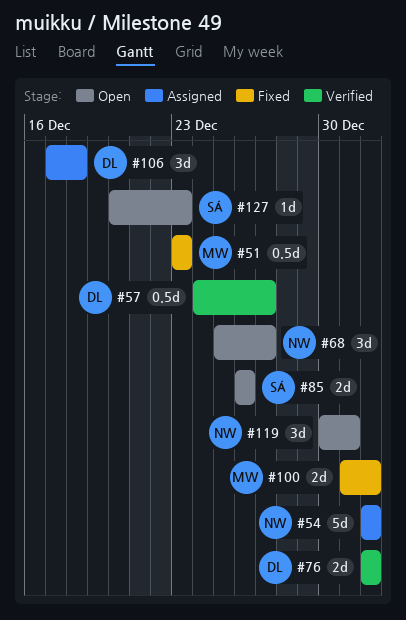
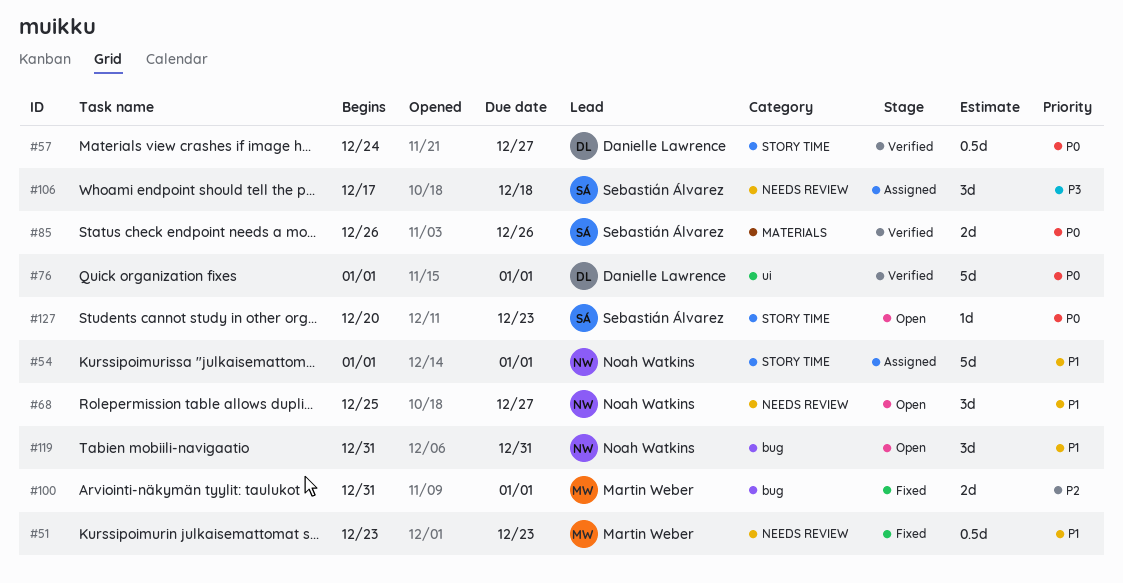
#76, estimate: 2d -> 5d
#85, status: Open -> Verified
#106, owner: Danielle Lawrence -> Sebastián Álvarez
#119, start: Dec 30 -> Dec 31

